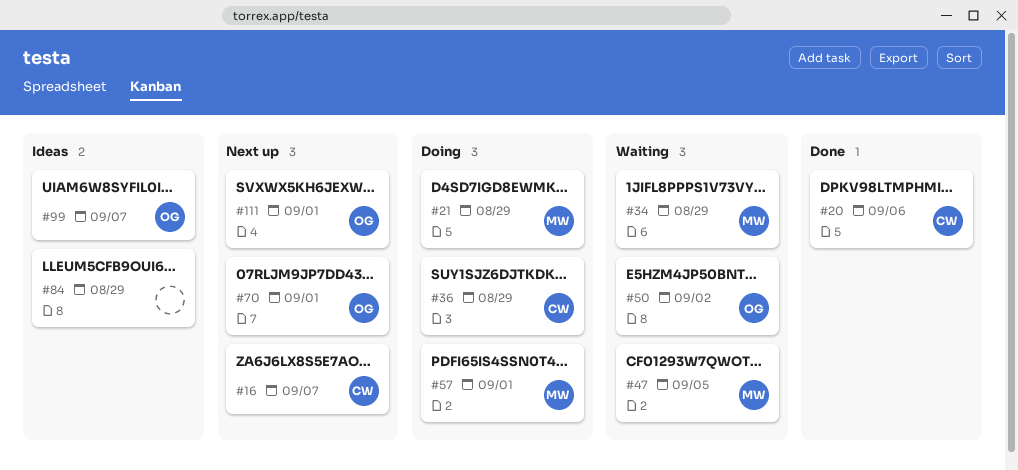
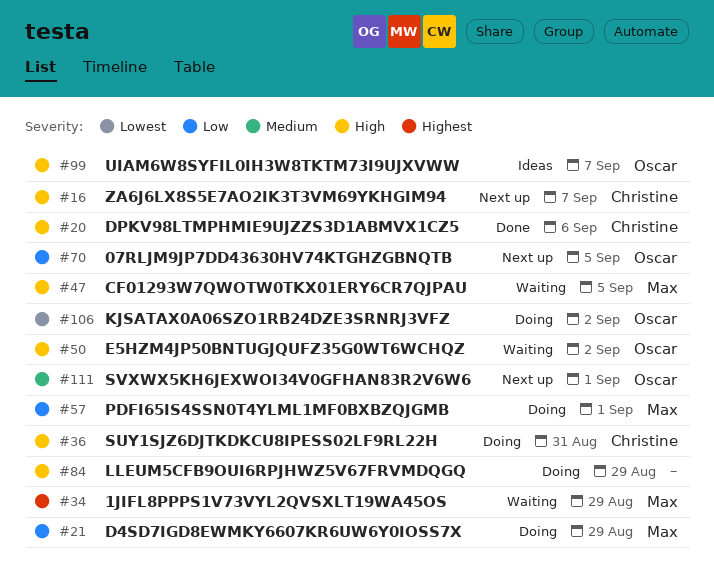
#36, due: Aug 29 -> Aug 31
#70, due: Sep 1 -> Sep 5
#84, status: Ideas -> Doing
#106: none -> present

